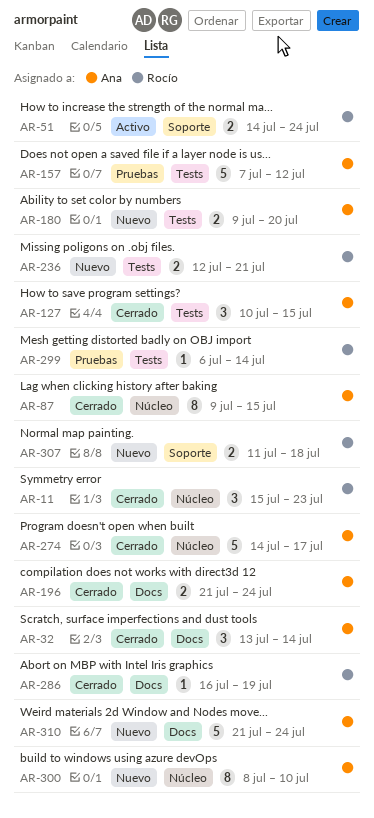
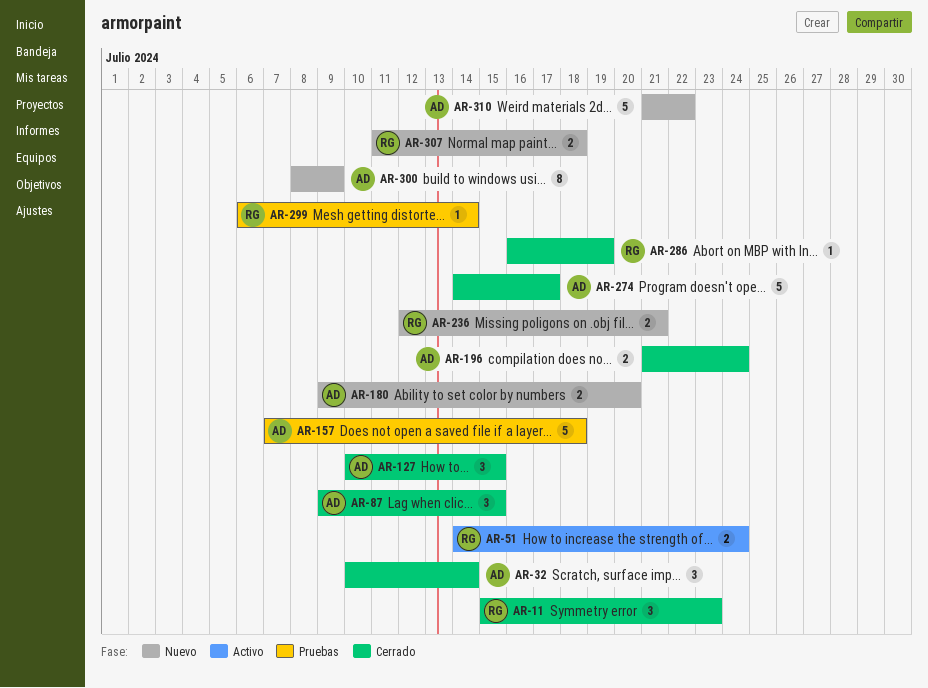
AR-32, start: Jul 13 -> Jul 10
AR-87, estimate: 8 -> 3
AR-157, due: Jul 12 -> Jul 18
AR-300, due: Jul 10 -> Jul 9
AR-310, due: Jul 24 -> Jul 22

